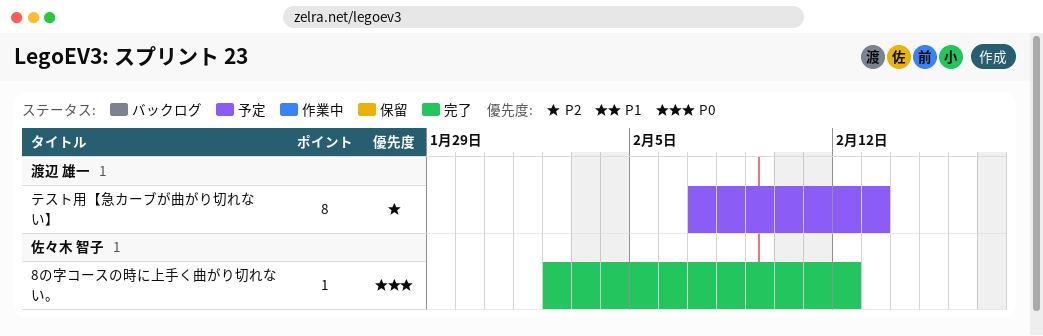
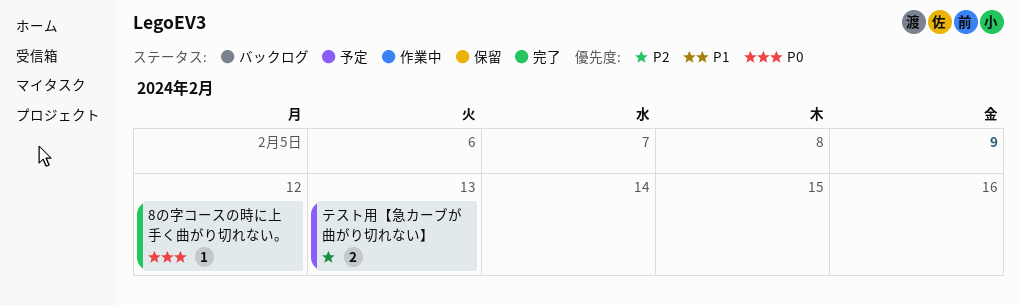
テスト用【急カーブが曲がり切れない】, estimate: 8 -> 2

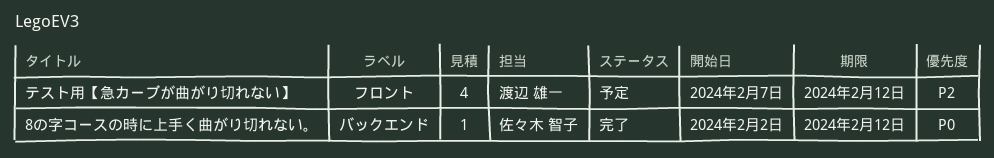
テスト用【急カーブが曲がり切れない】, estimate: 2 -> 4
テスト用【急カーブが曲がり切れない】, due: Feb 13 -> Feb 12

